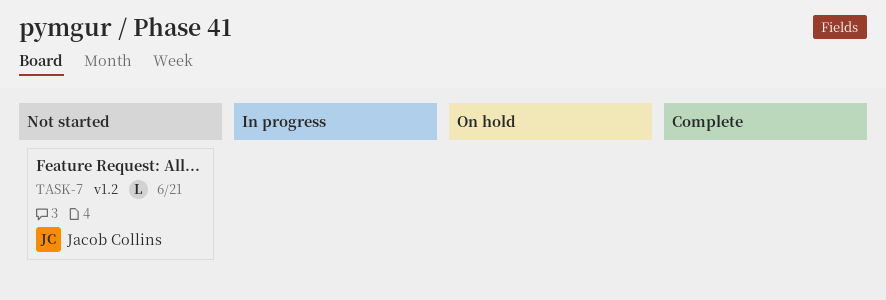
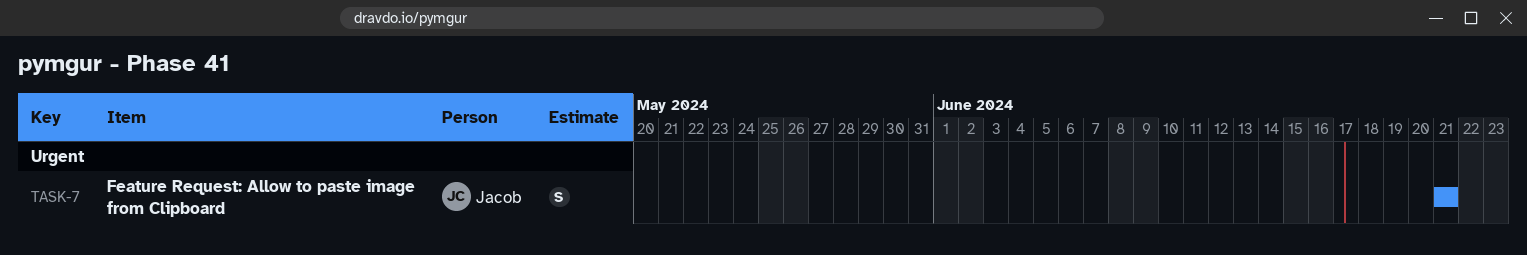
TASK-7, estimate: L -> S

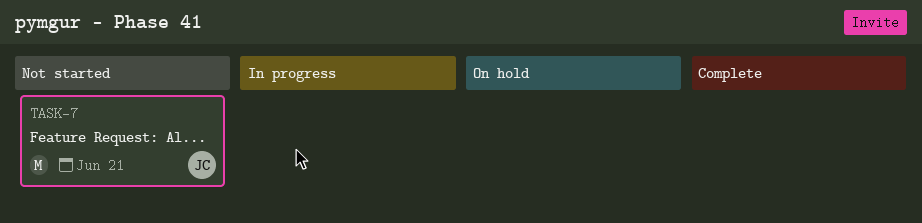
TASK-7, estimate: S -> M

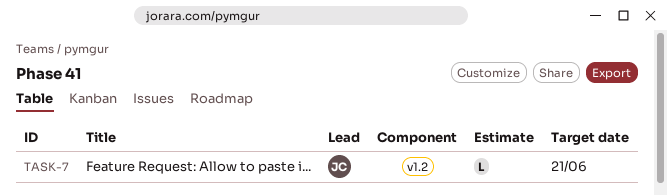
TASK-7, estimate: M -> L

